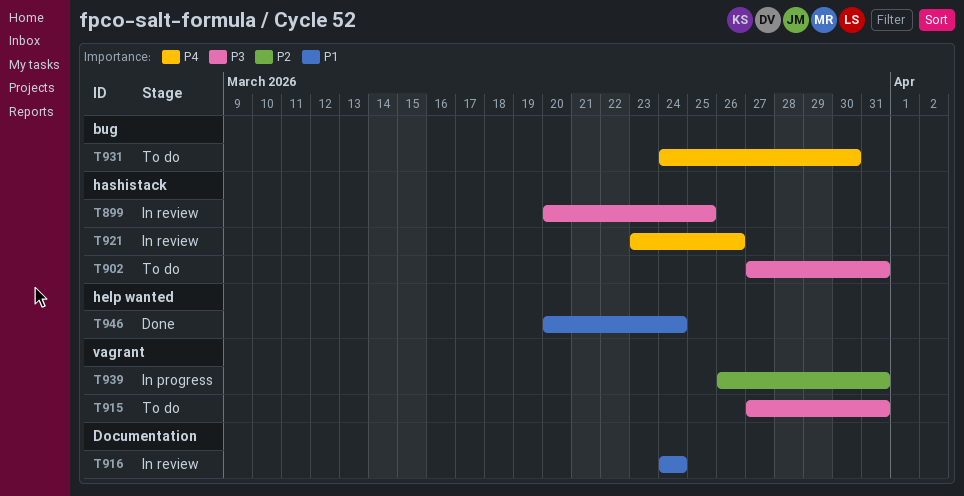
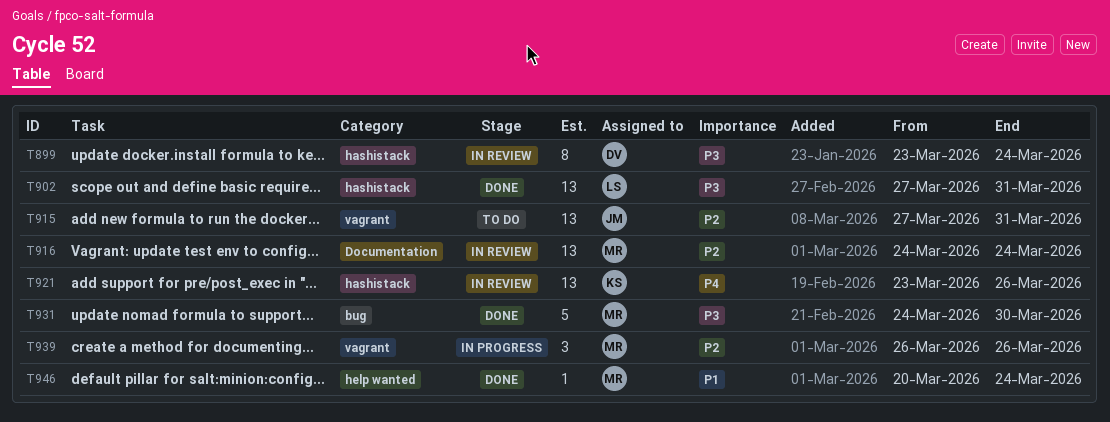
T899, start: Mar 20 -> Mar 23
T899, due: Mar 25 -> Mar 24
T902, status: To do -> Done
T915, priority: P3 -> P2
T916, priority: P1 -> P2
T931, status: To do -> Done
T931, priority: P4 -> P3
T939, due: Mar 31 -> Mar 26

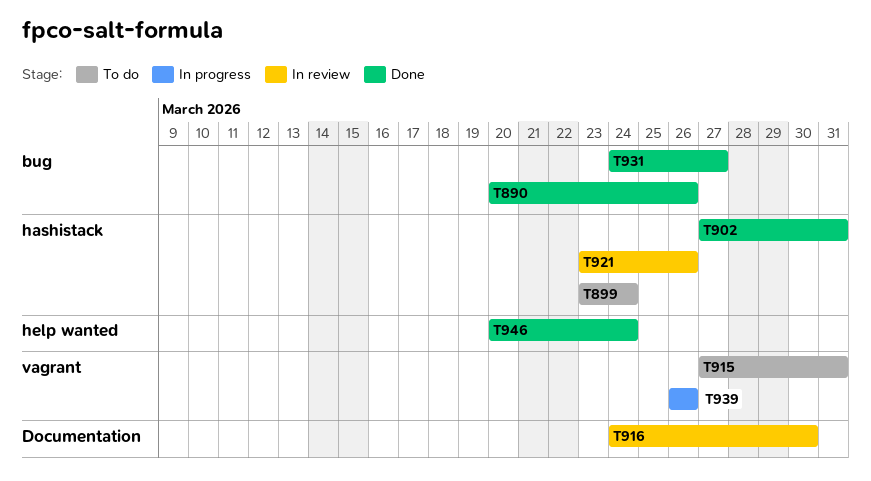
T890: none -> present
T899, status: In review -> To do
T916, due: Mar 24 -> Mar 30
T931, due: Mar 30 -> Mar 27

